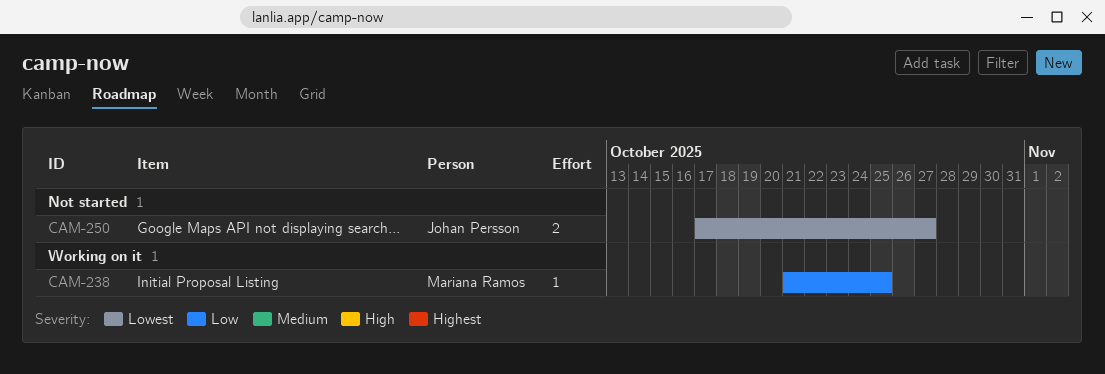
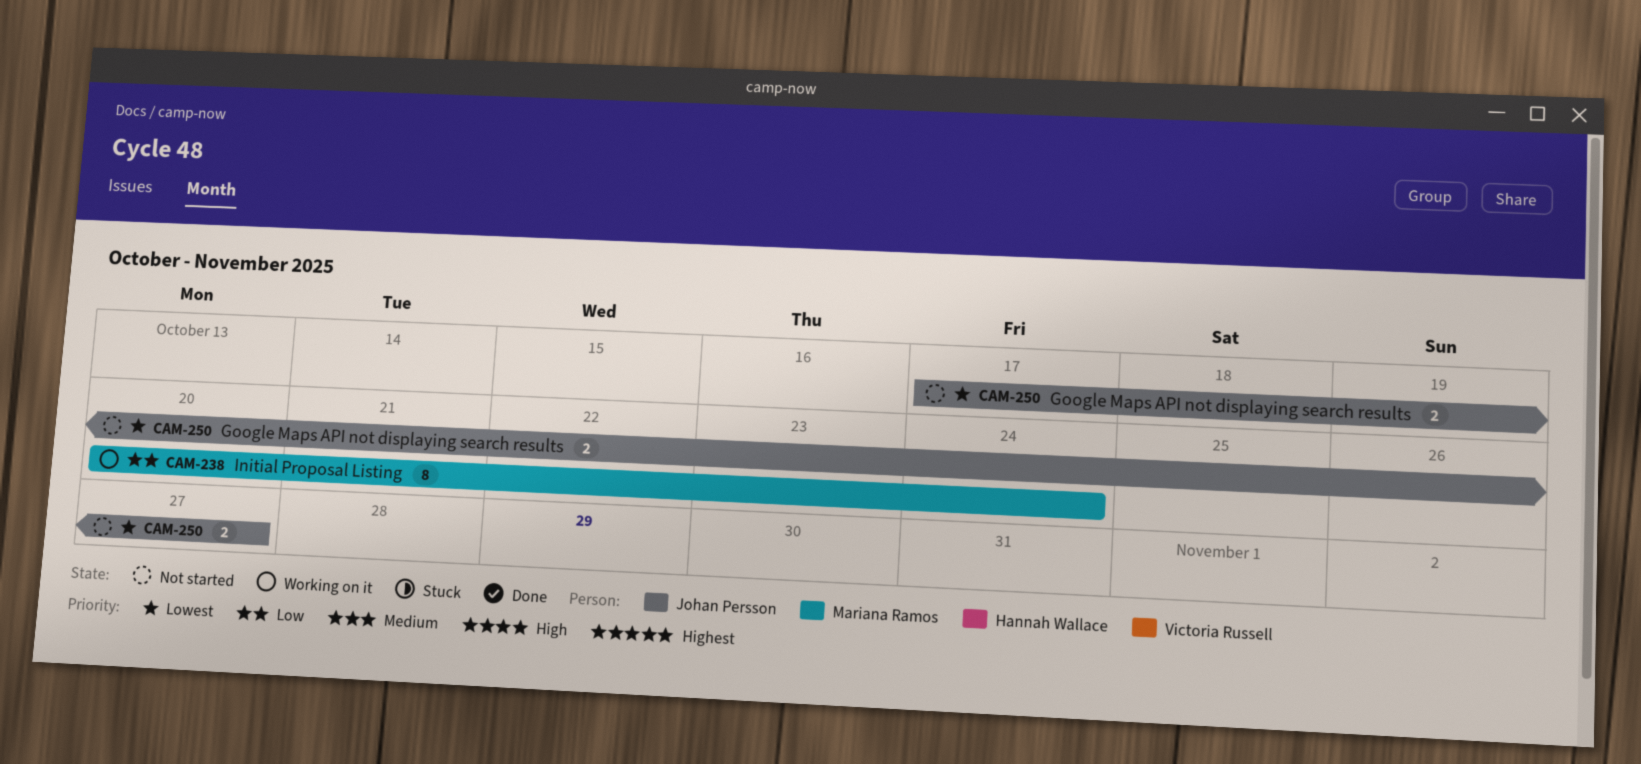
CAM-238, estimate: 1 -> 8
CAM-238, start: Oct 21 -> Oct 20
CAM-238, due: Oct 25 -> Oct 24

